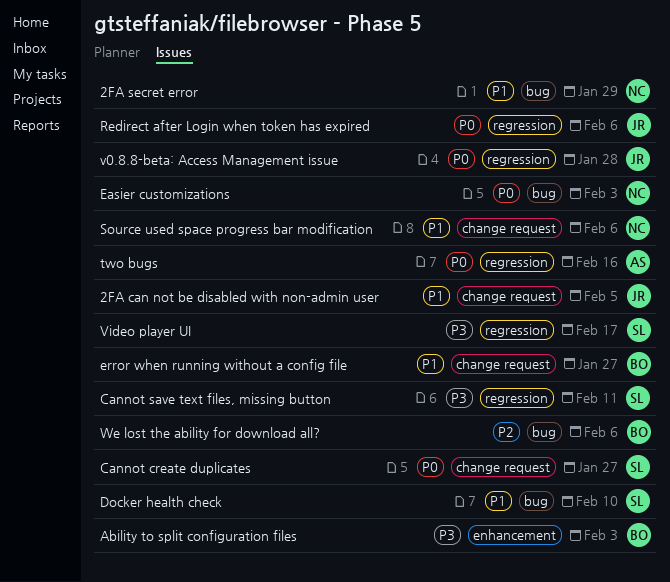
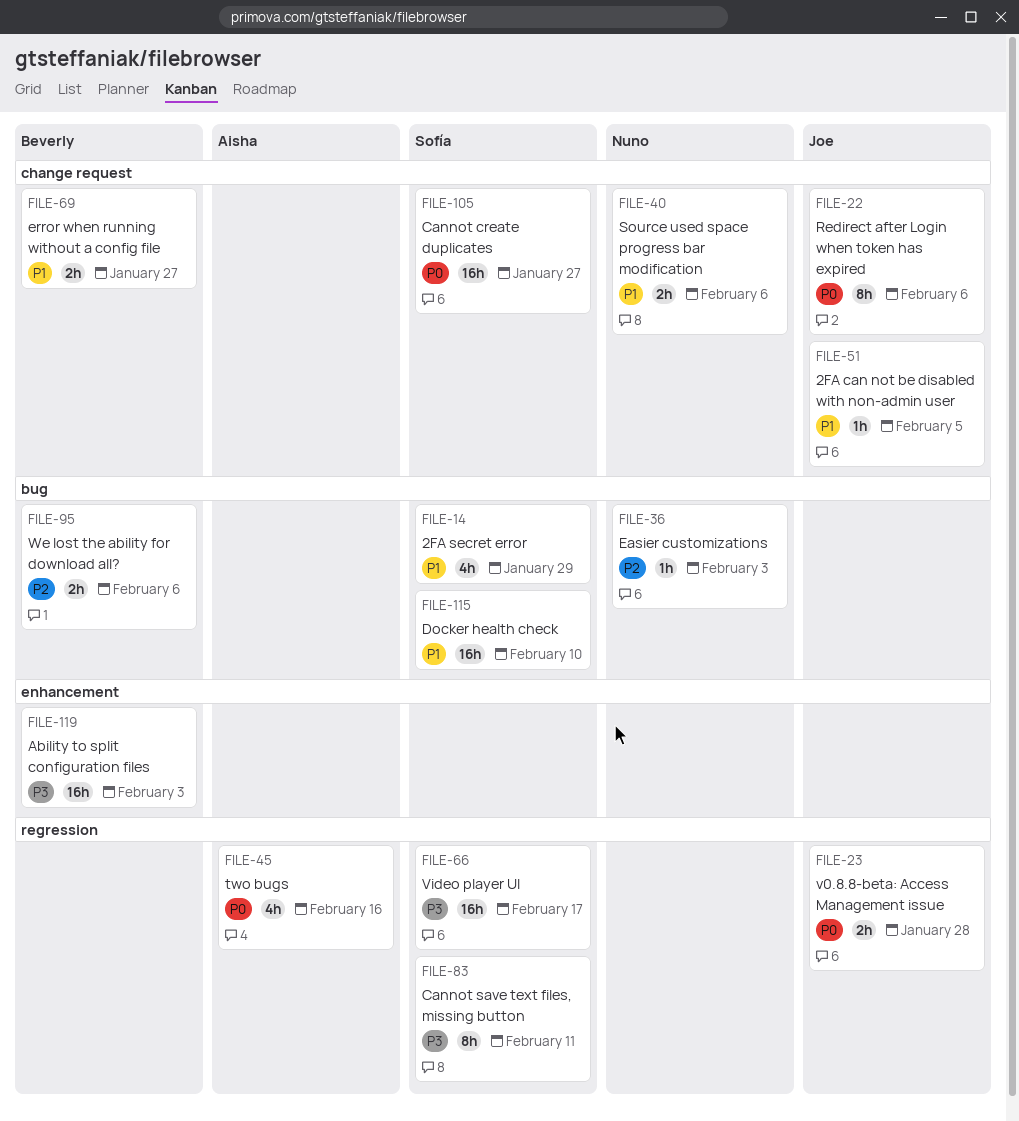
2FA secret error, owner: Nuno -> Sofía
Easier customizations, priority: P0 -> P2
Redirect after Login when token has expired, label: regression -> change request

